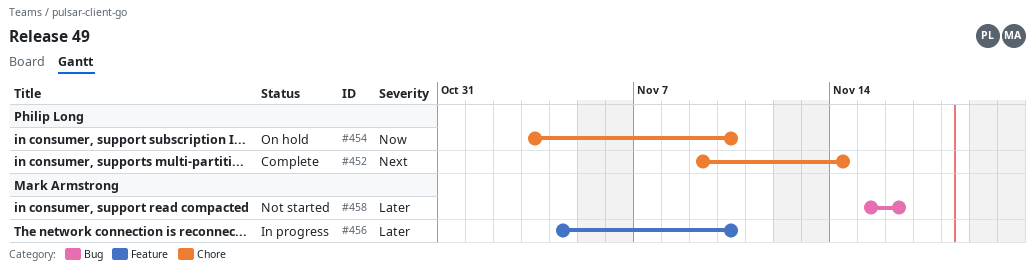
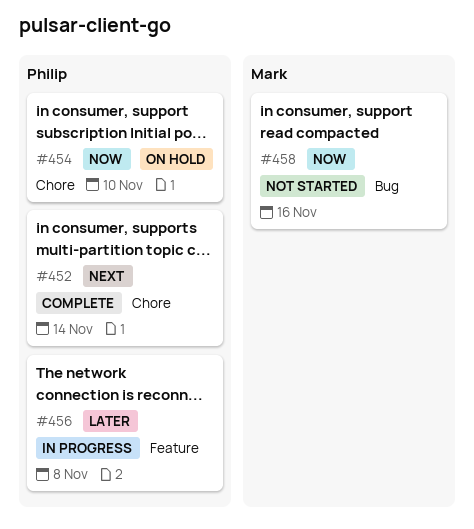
#456, owner: Mark Armstrong -> Philip Long
#456, due: Nov 10 -> Nov 8
#458, priority: Later -> Now

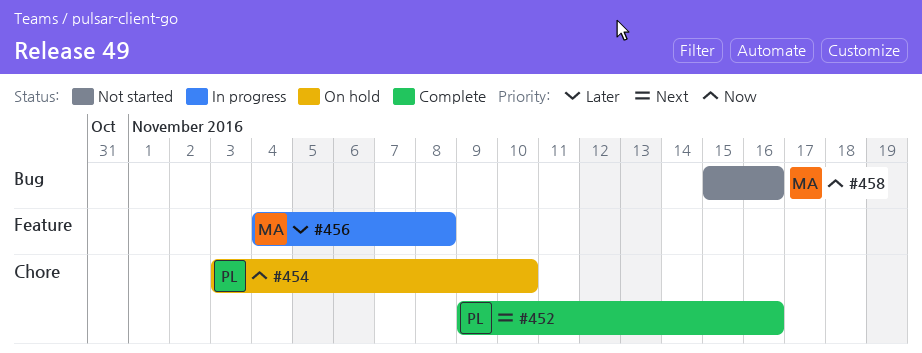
#452, due: Nov 14 -> Nov 16
#456, owner: Philip -> Mark

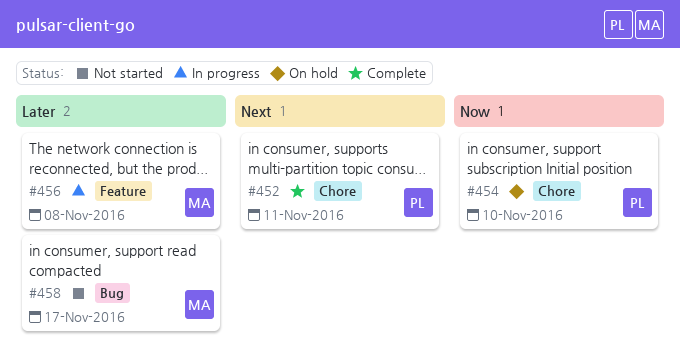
#452, due: Nov 16 -> Nov 11
#458, priority: Now -> Later
#458, due: Nov 16 -> Nov 17

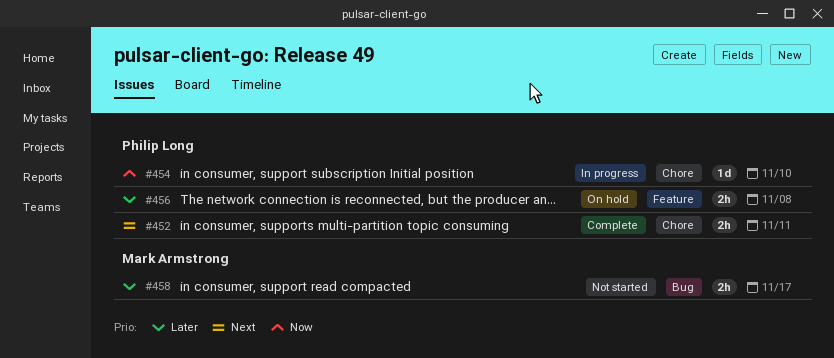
#454, status: On hold -> In progress
#456, status: In progress -> On hold
#456, owner: Mark Armstrong -> Philip Long

